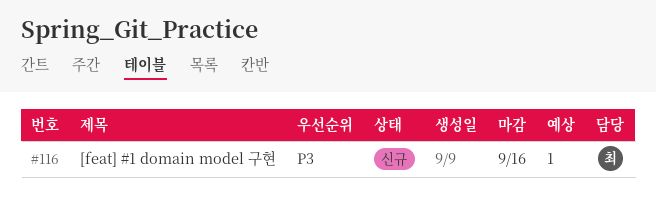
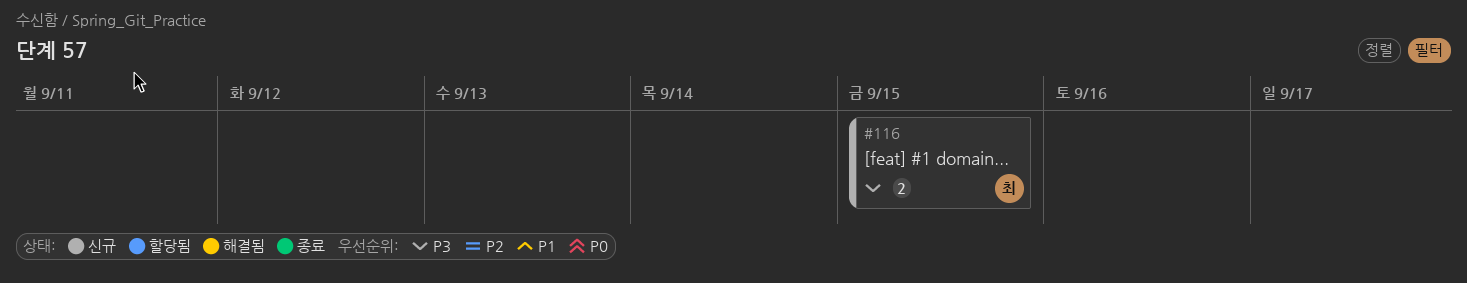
#116, estimate: 1 -> 2
#116, due: Sep 16 -> Sep 15

